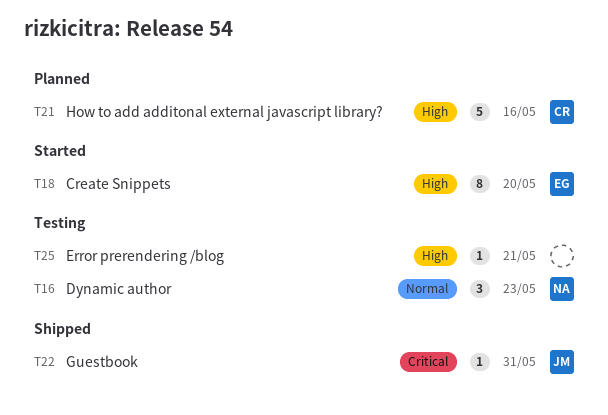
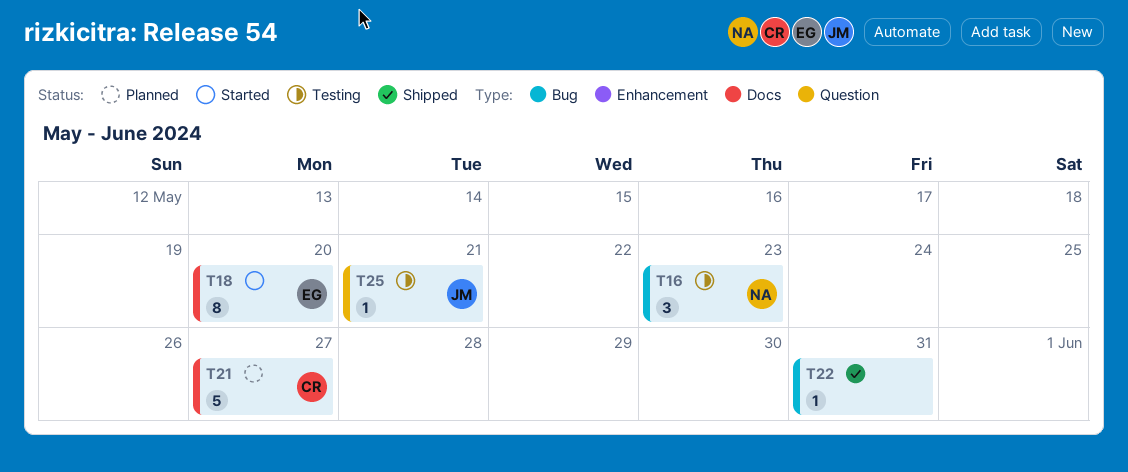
T21, due: May 16 -> May 27
T22, owner: JM -> none
T25, owner: none -> JM

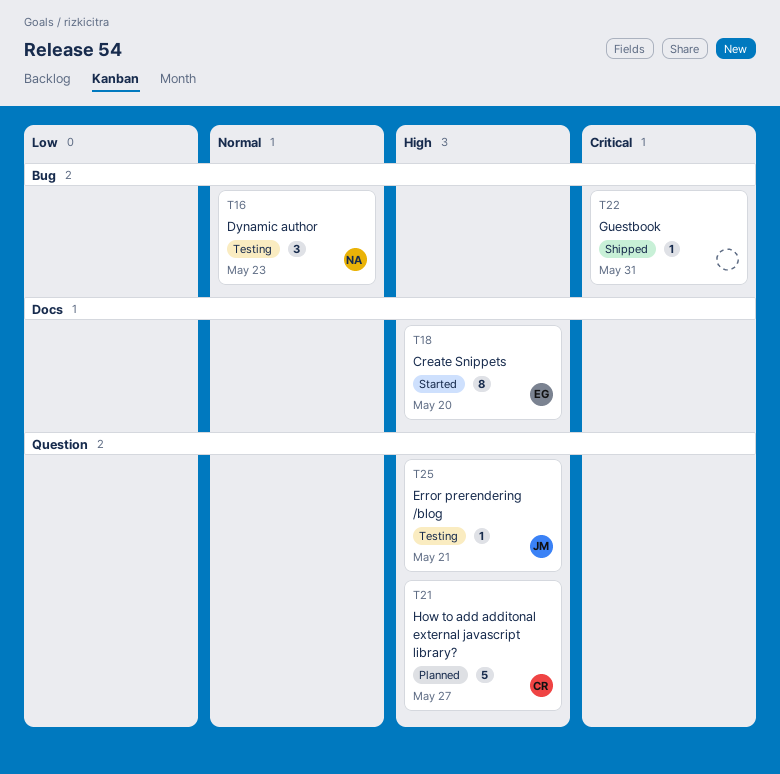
T21, label: Docs -> Question

